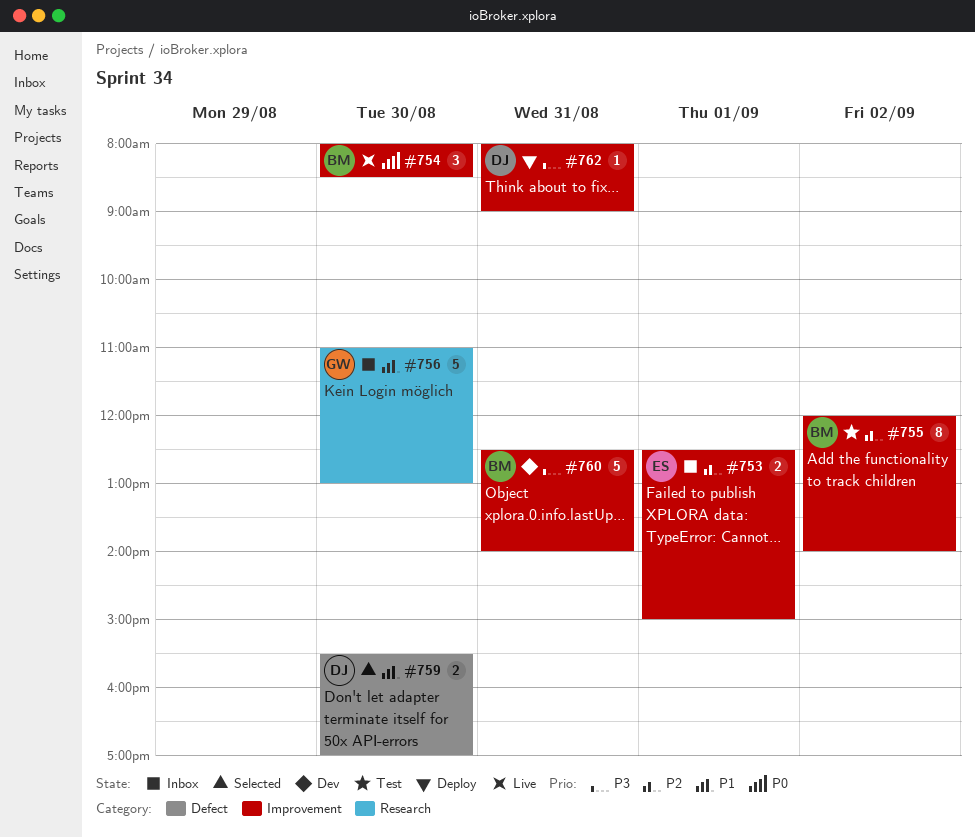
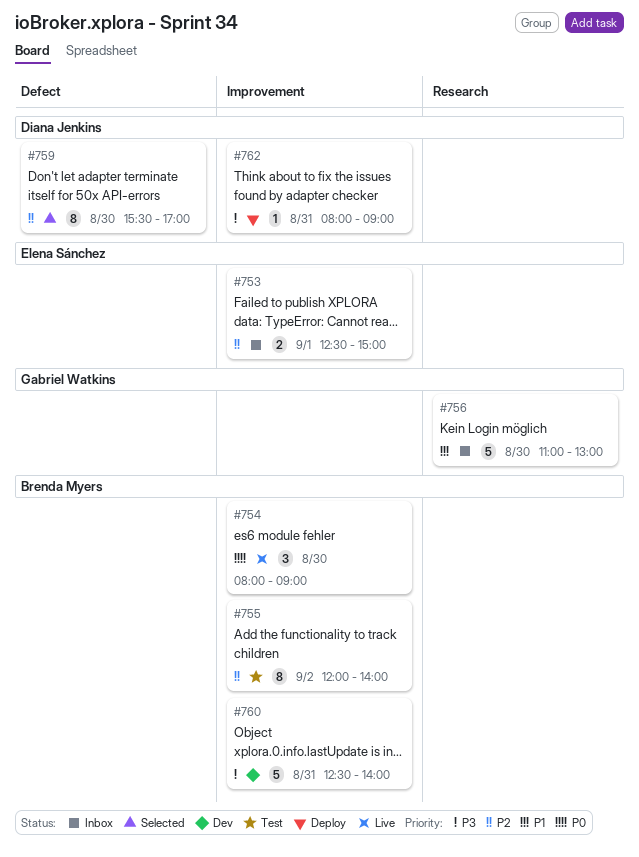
#754, ends: 08:30 -> 09:00
#759, priority: P1 -> P2
#759, estimate: 2 -> 8

